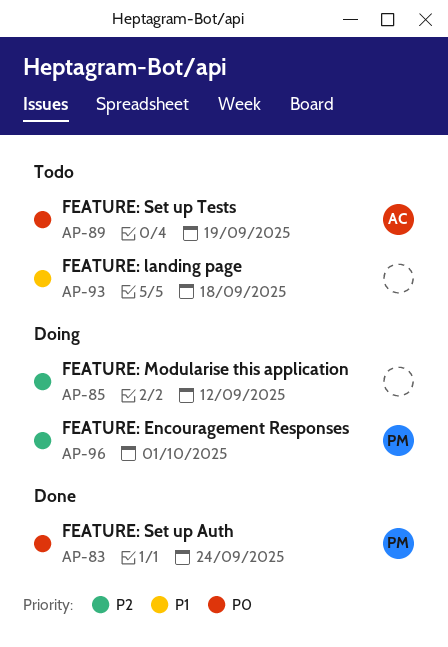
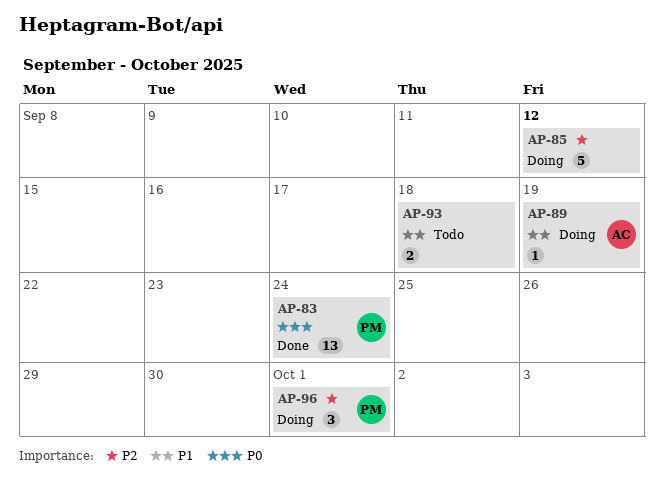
AP-89, status: Todo -> Doing
AP-89, priority: P0 -> P1

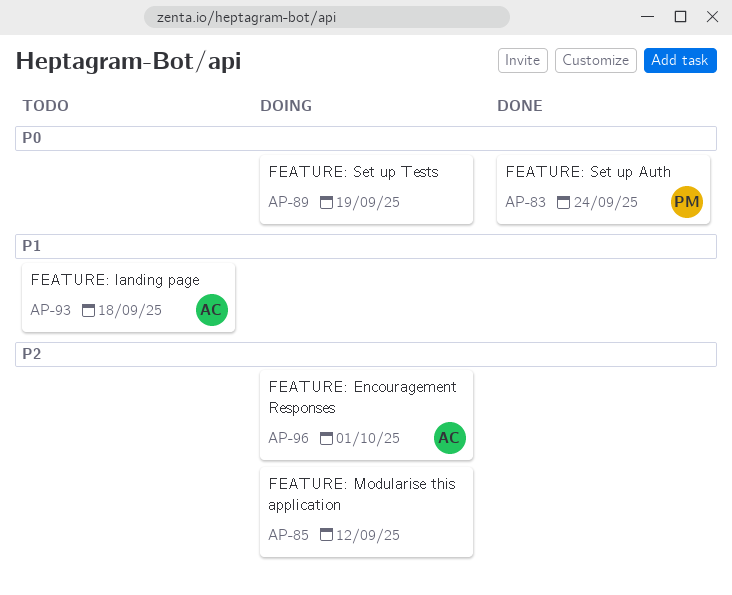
AP-89, owner: AC -> none
AP-89, priority: P1 -> P0
AP-93, owner: none -> AC
AP-96, owner: PM -> AC

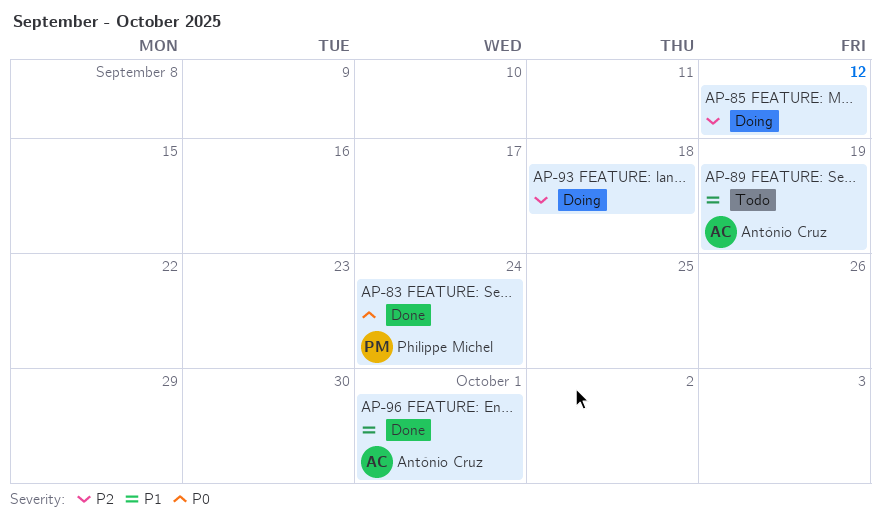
AP-89, status: Doing -> Todo
AP-89, owner: none -> António Cruz
AP-89, priority: P0 -> P1
AP-93, status: Todo -> Doing
AP-93, owner: António Cruz -> none
AP-93, priority: P1 -> P2
AP-96, status: Doing -> Done
AP-96, priority: P2 -> P1

